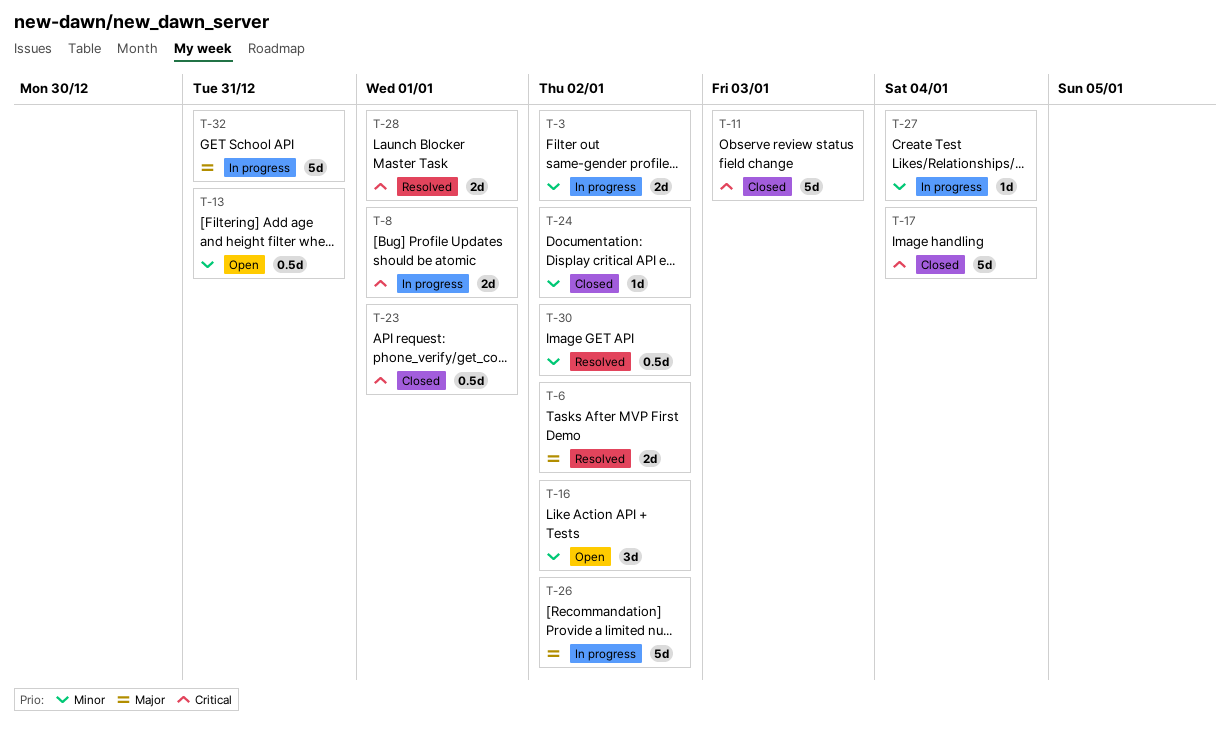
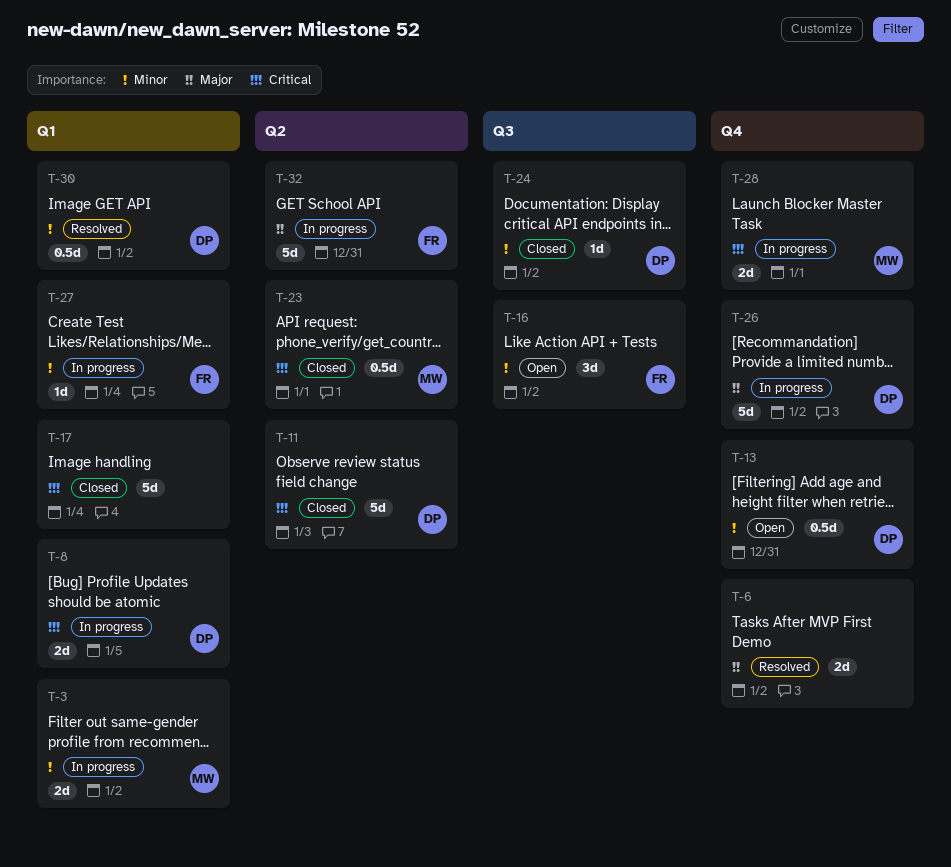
T-8, due: Jan 1 -> Jan 5
T-28, status: Resolved -> In progress

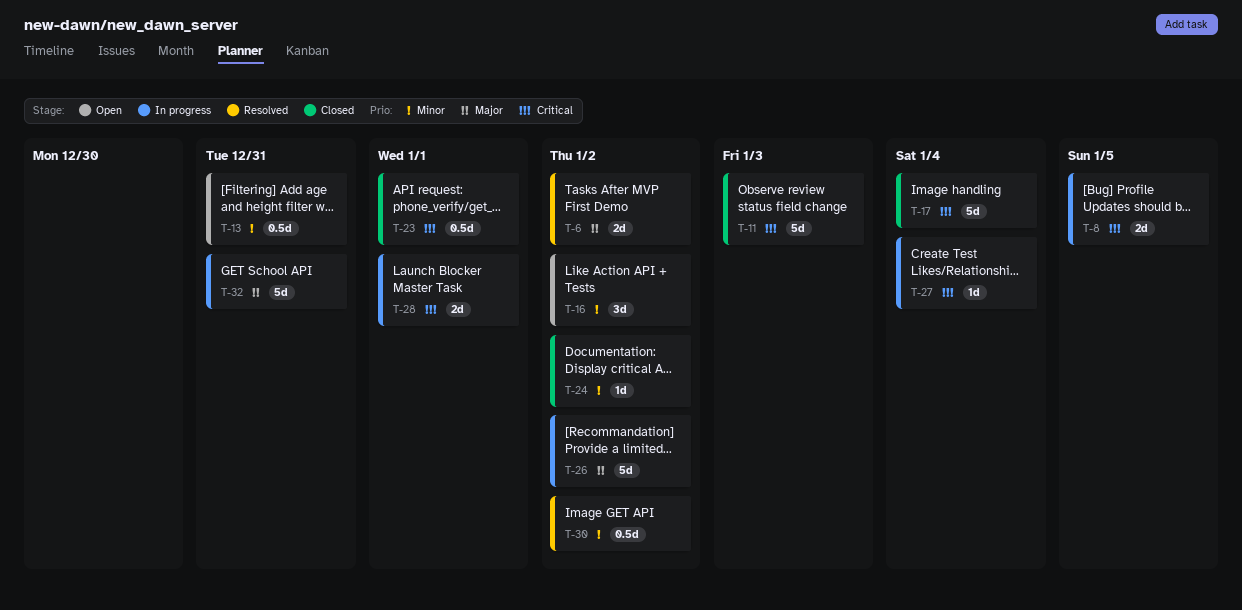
T-3: present -> none
T-27, priority: Minor -> Critical

